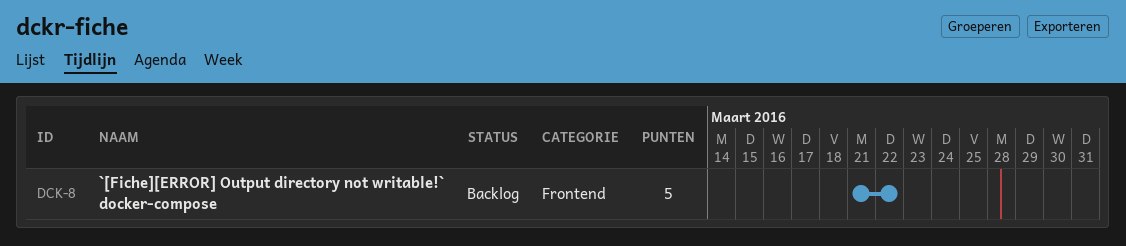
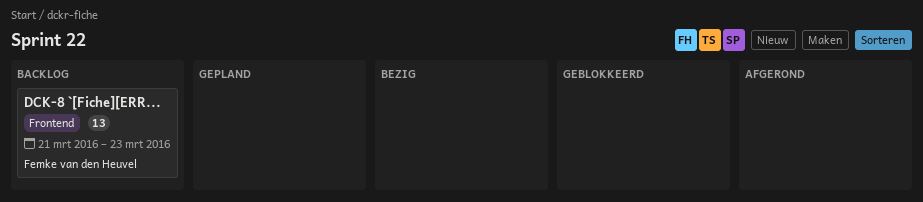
DCK-8, estimate: 5 -> 13
DCK-8, due: Mar 22 -> Mar 23

